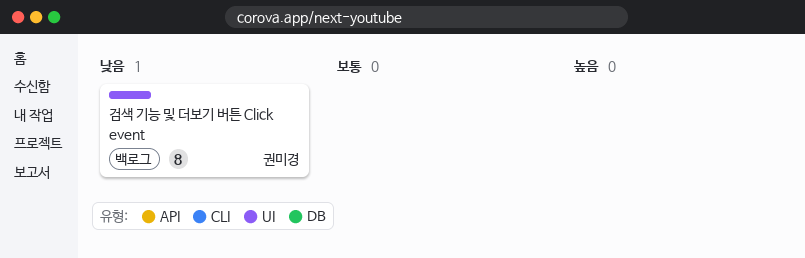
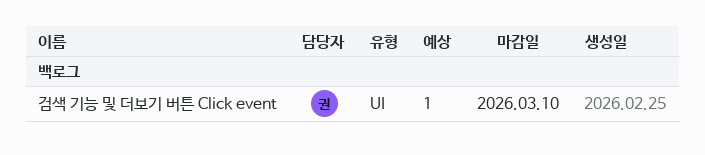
검색 기능 및 더보기 버튼 Click event, estimate: 8 -> 1

